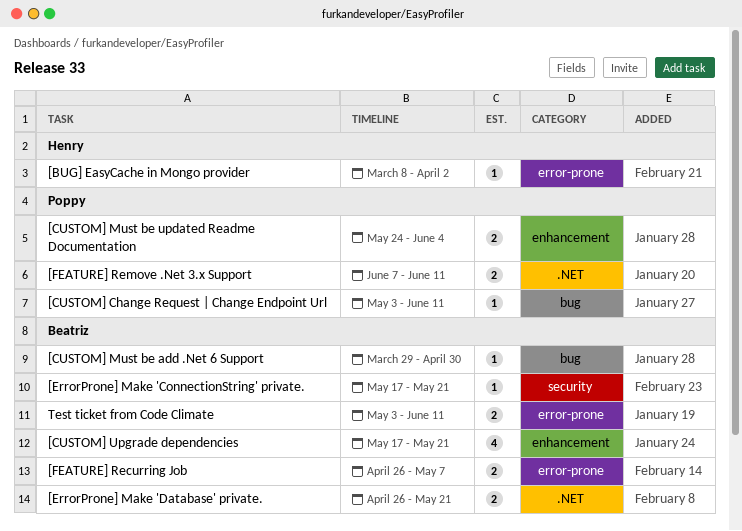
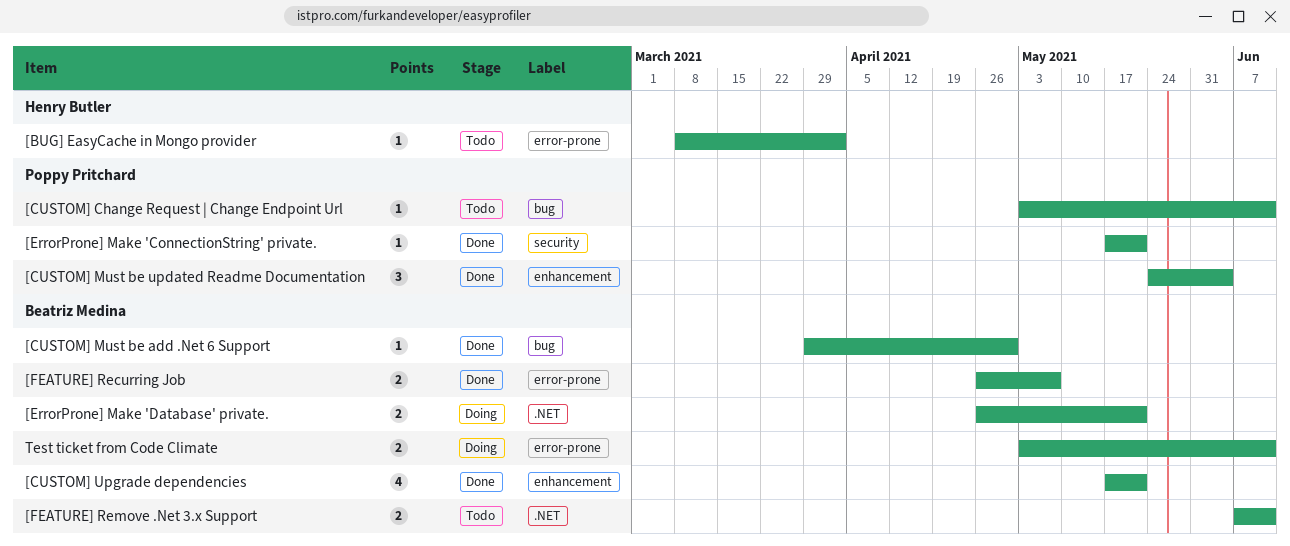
[CUSTOM] Must be updated Readme Documentation, estimate: 2 -> 3
[ErrorProne] Make 'ConnectionString' private., owner: Beatriz Medina -> Poppy Pritchard
[FEATURE] Remove .Net 3.x Support, owner: Poppy Pritchard -> Beatriz Medina

